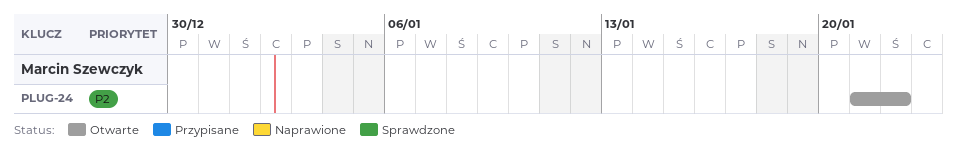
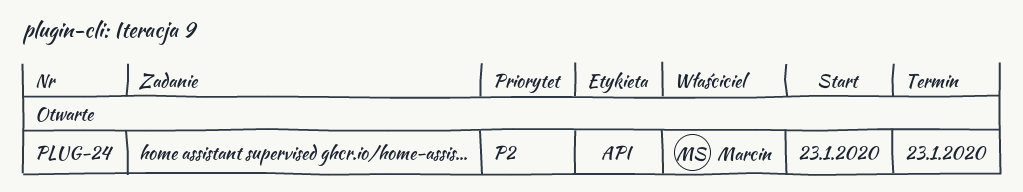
PLUG-24, start: Jan 21 -> Jan 23
PLUG-24, due: Jan 22 -> Jan 23

